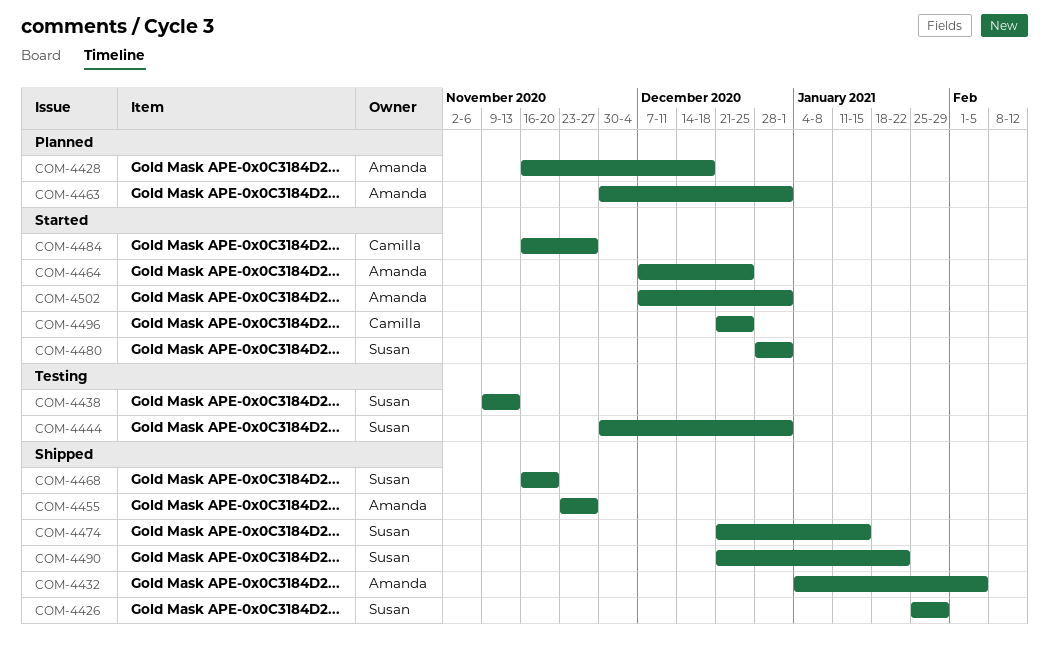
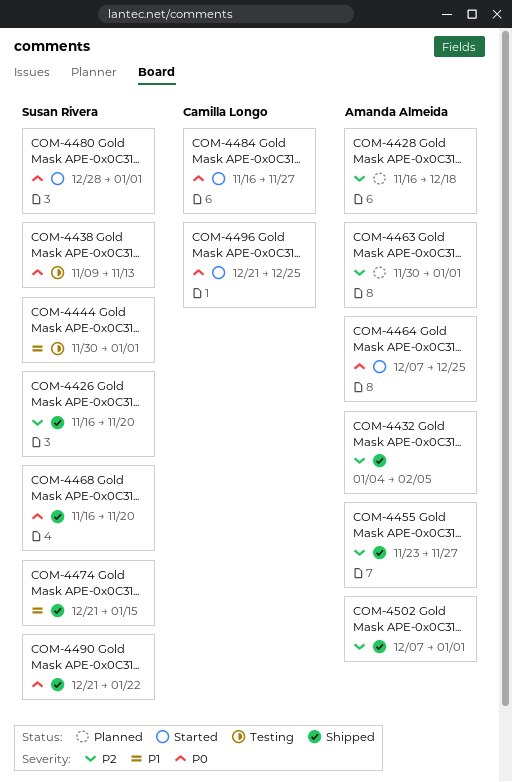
COM-4426, start: Jan 25 -> Nov 16
COM-4426, due: Jan 29 -> Nov 20
COM-4502, status: Started -> Shipped

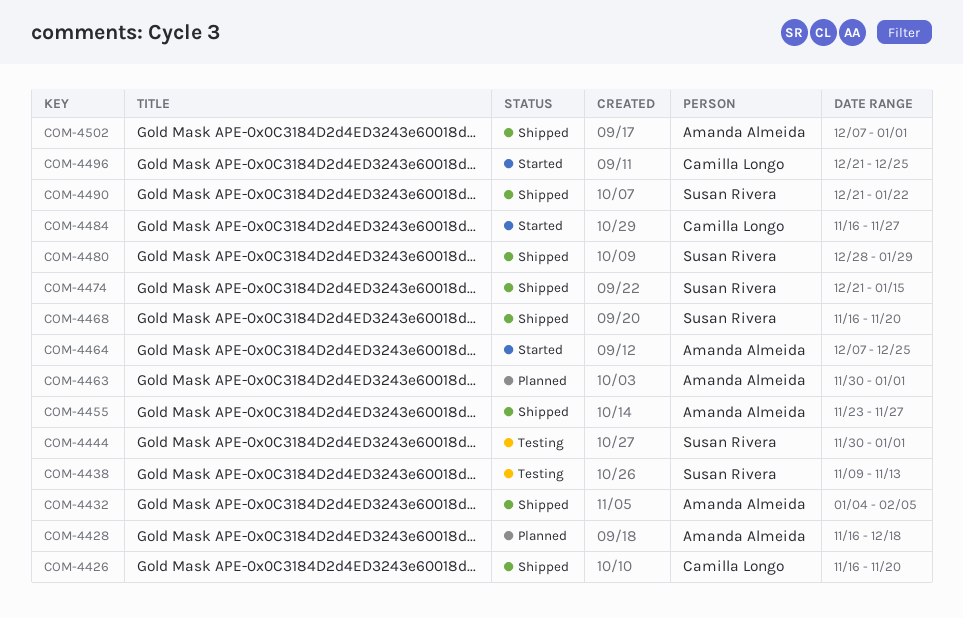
COM-4426, owner: Susan Rivera -> Camilla Longo
COM-4480, status: Started -> Shipped
COM-4480, due: Jan 1 -> Jan 29

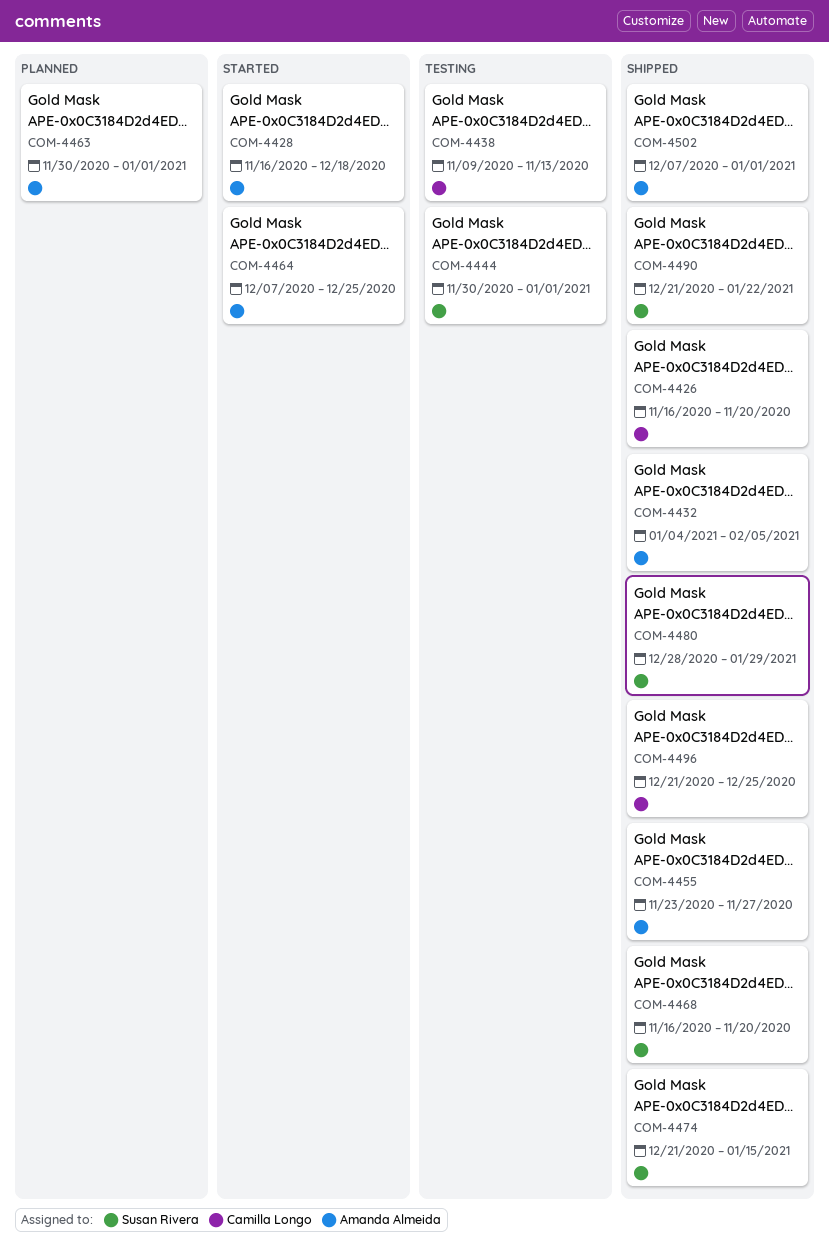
COM-4428, status: Planned -> Started
COM-4438, owner: Susan Rivera -> Camilla Longo
COM-4484: present -> none
COM-4496, status: Started -> Shipped

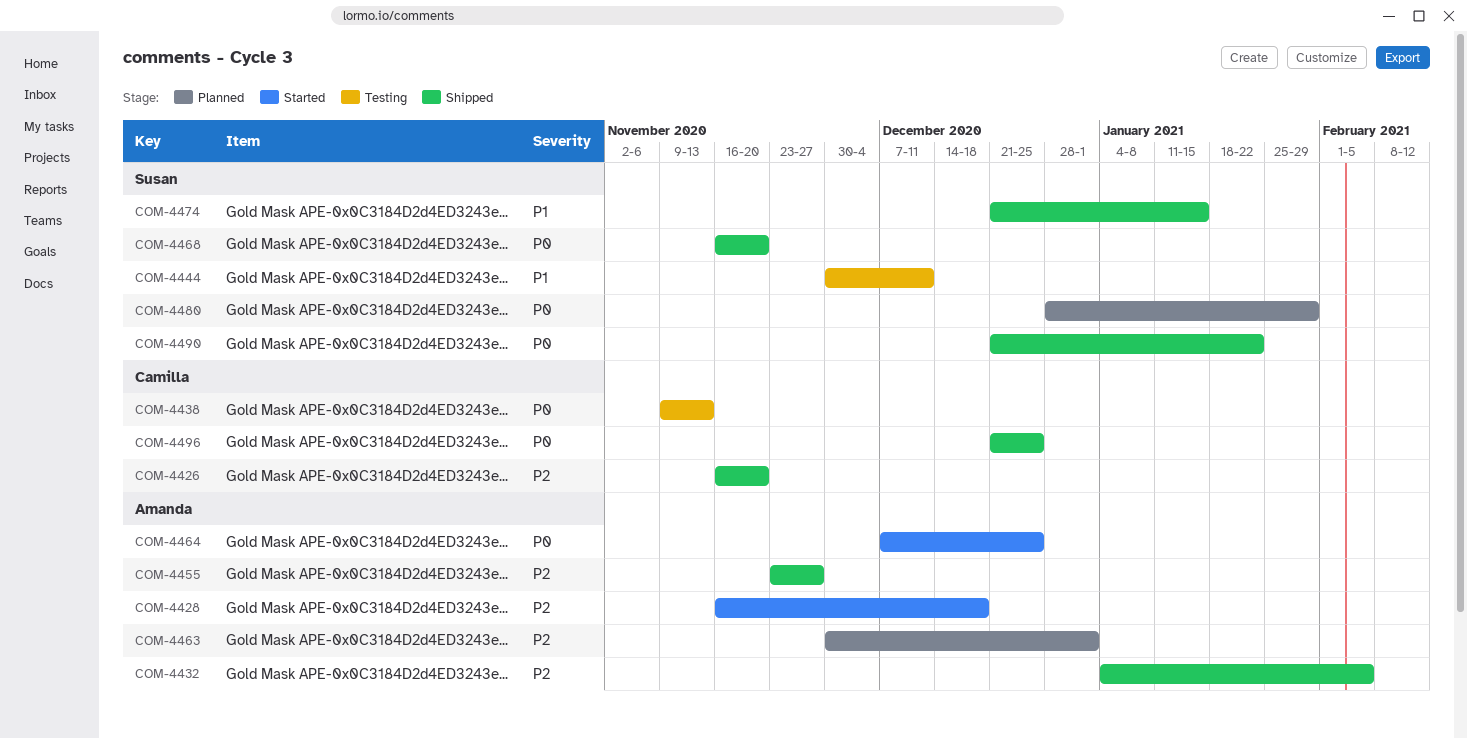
COM-4444, due: Jan 1 -> Dec 11
COM-4480, status: Shipped -> Planned
COM-4502: present -> none

